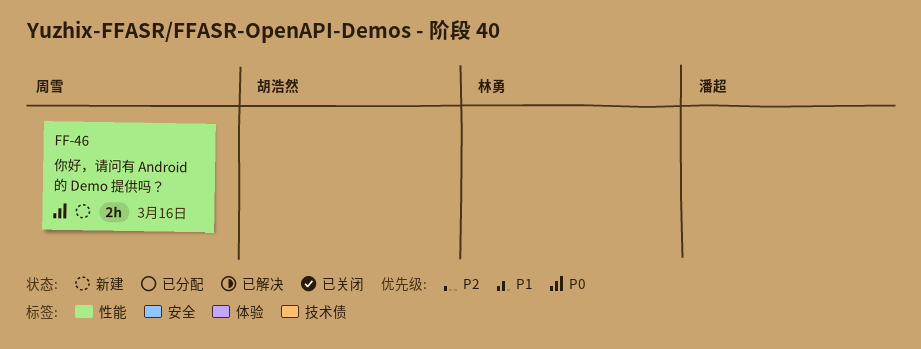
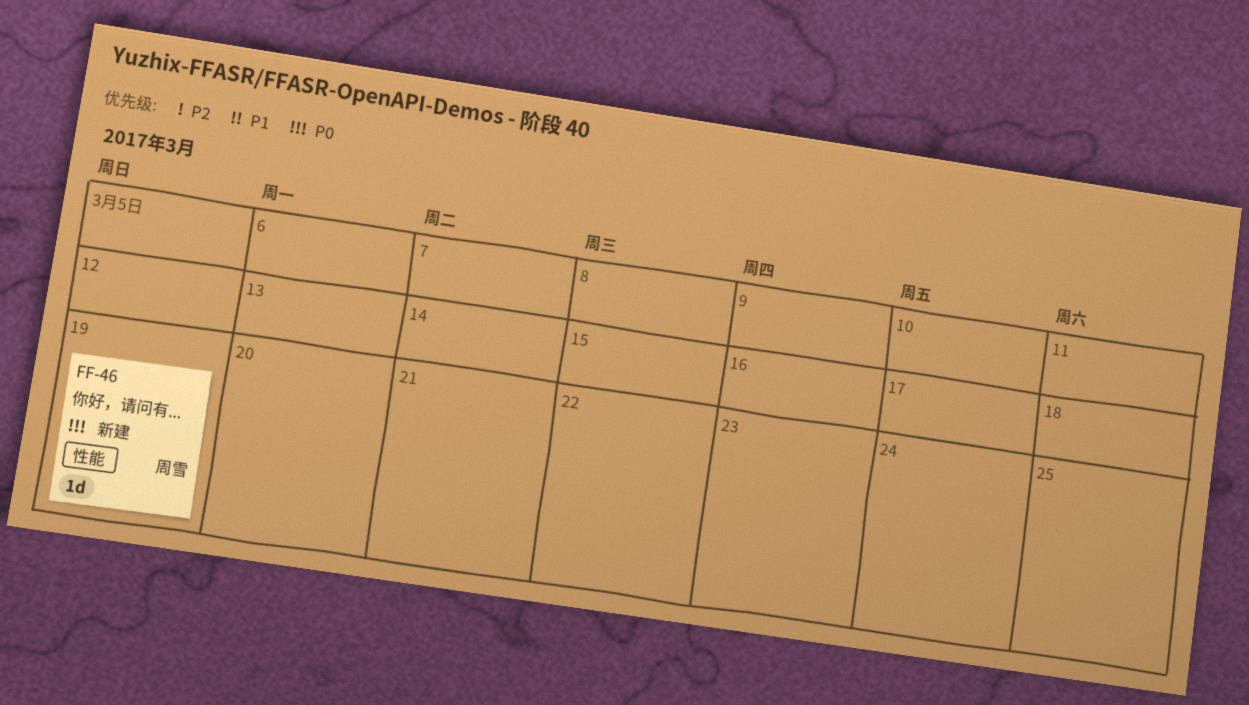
FF-46, estimate: 2h -> 1d
FF-46, due: Mar 16 -> Mar 19

